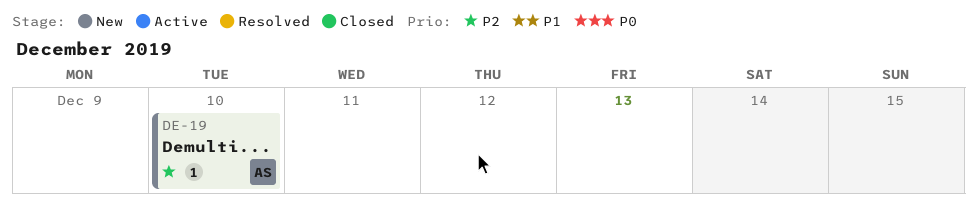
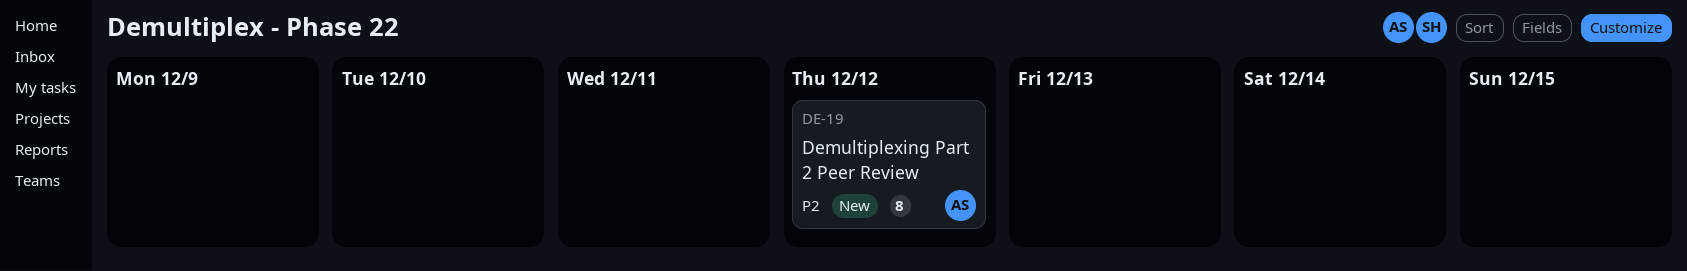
DE-19, estimate: 1 -> 8
DE-19, due: Dec 10 -> Dec 12

